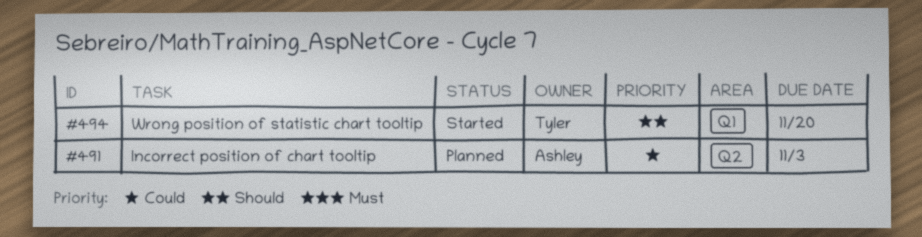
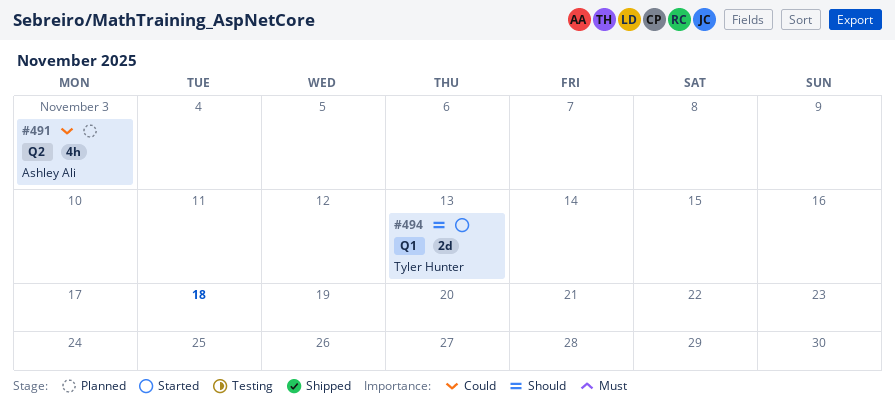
#494, due: Nov 20 -> Nov 13

